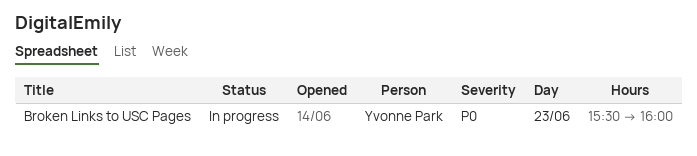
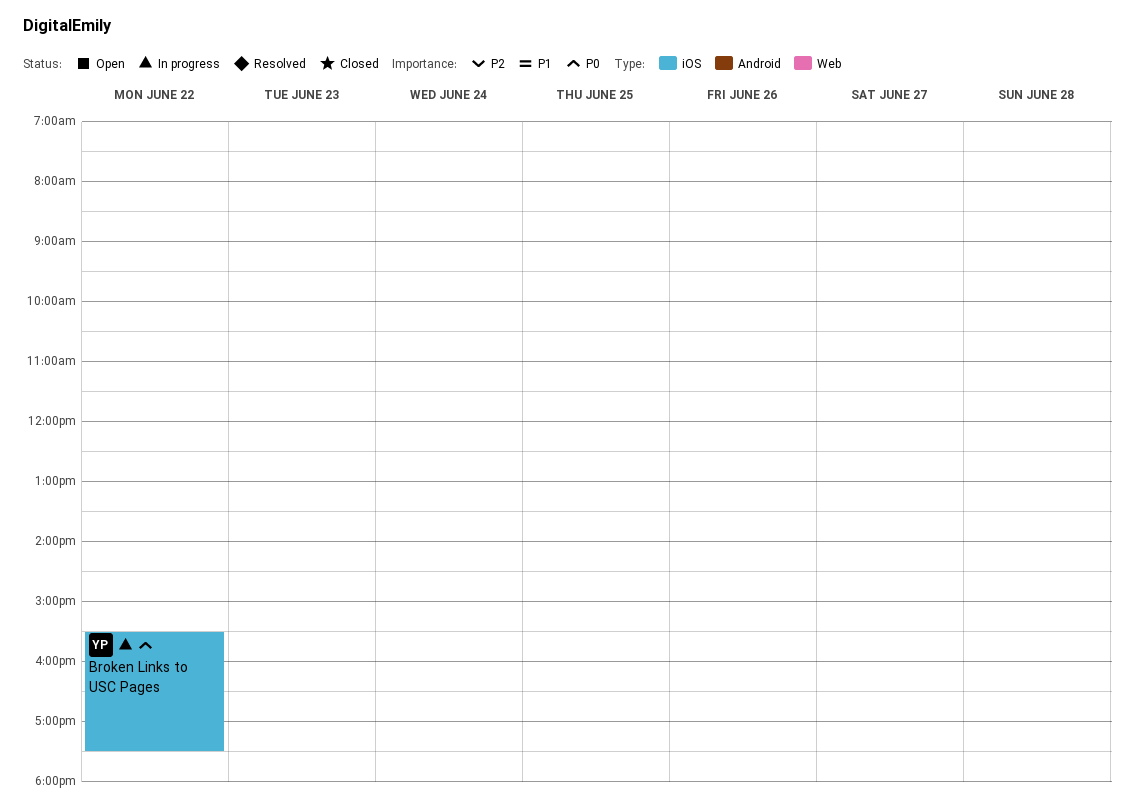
Broken Links to USC Pages, day: Jun 23 -> Jun 22
Broken Links to USC Pages, ends: 16:00 -> 17:30

